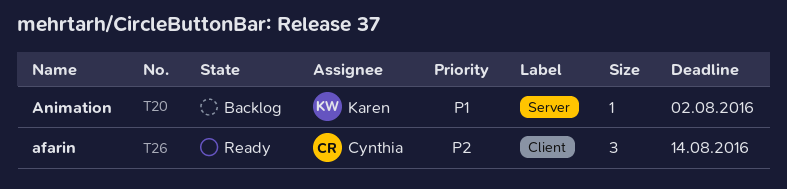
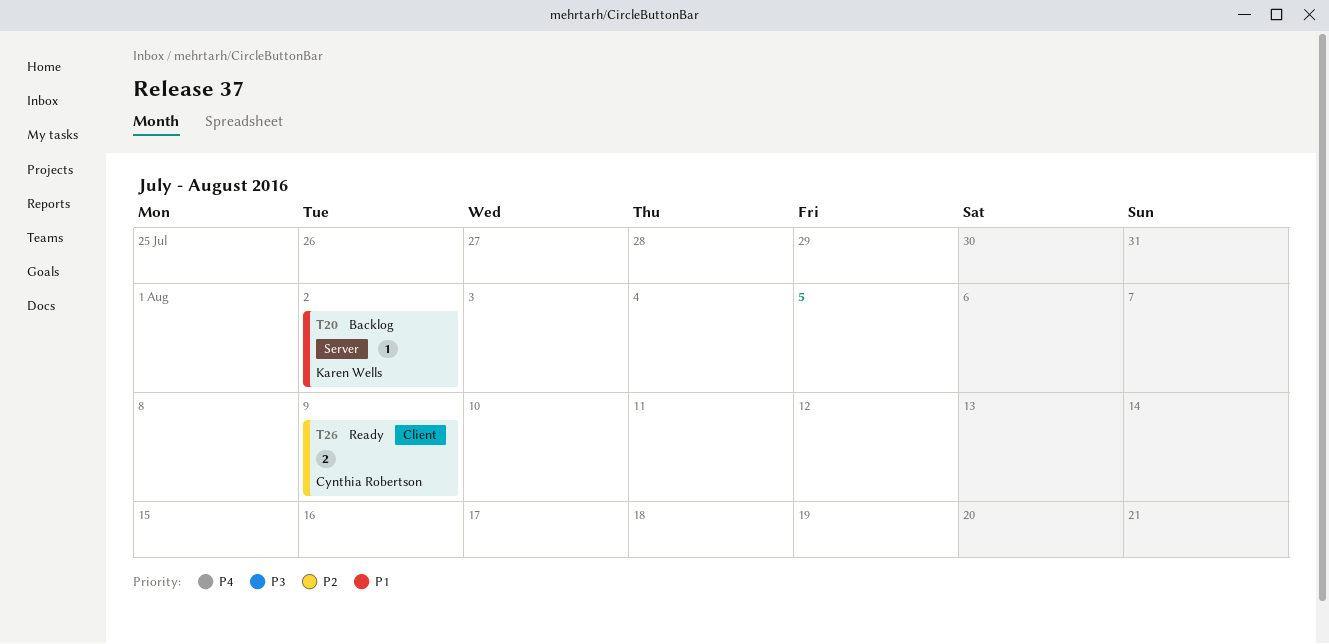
T26, estimate: 3 -> 2
T26, due: Aug 14 -> Aug 9

